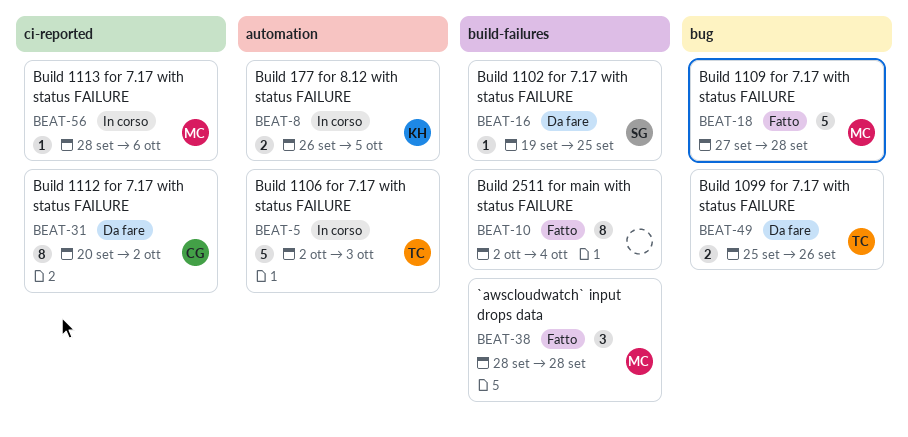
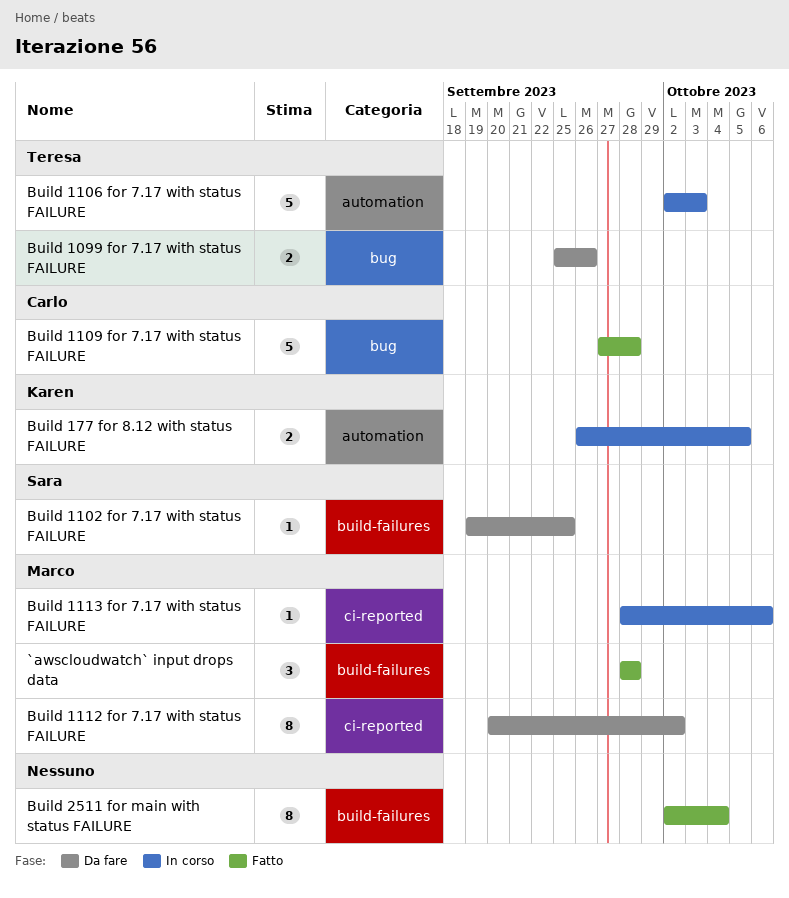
Build 1109 for 7.17 with status FAILURE, owner: Marco -> Carlo
Build 1112 for 7.17 with status FAILURE, owner: Carlo -> Marco

